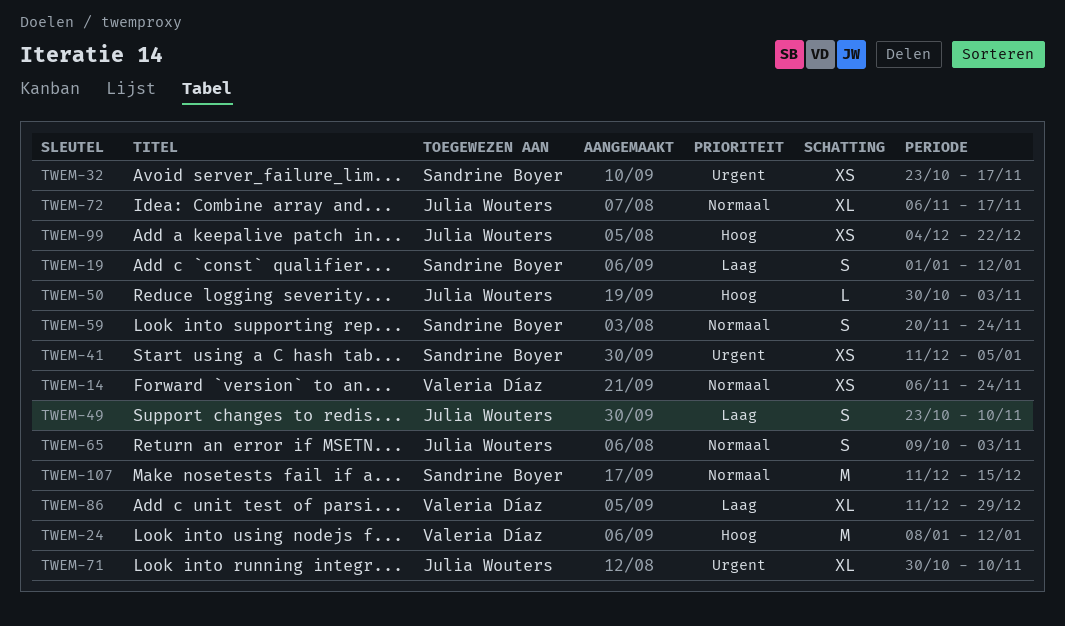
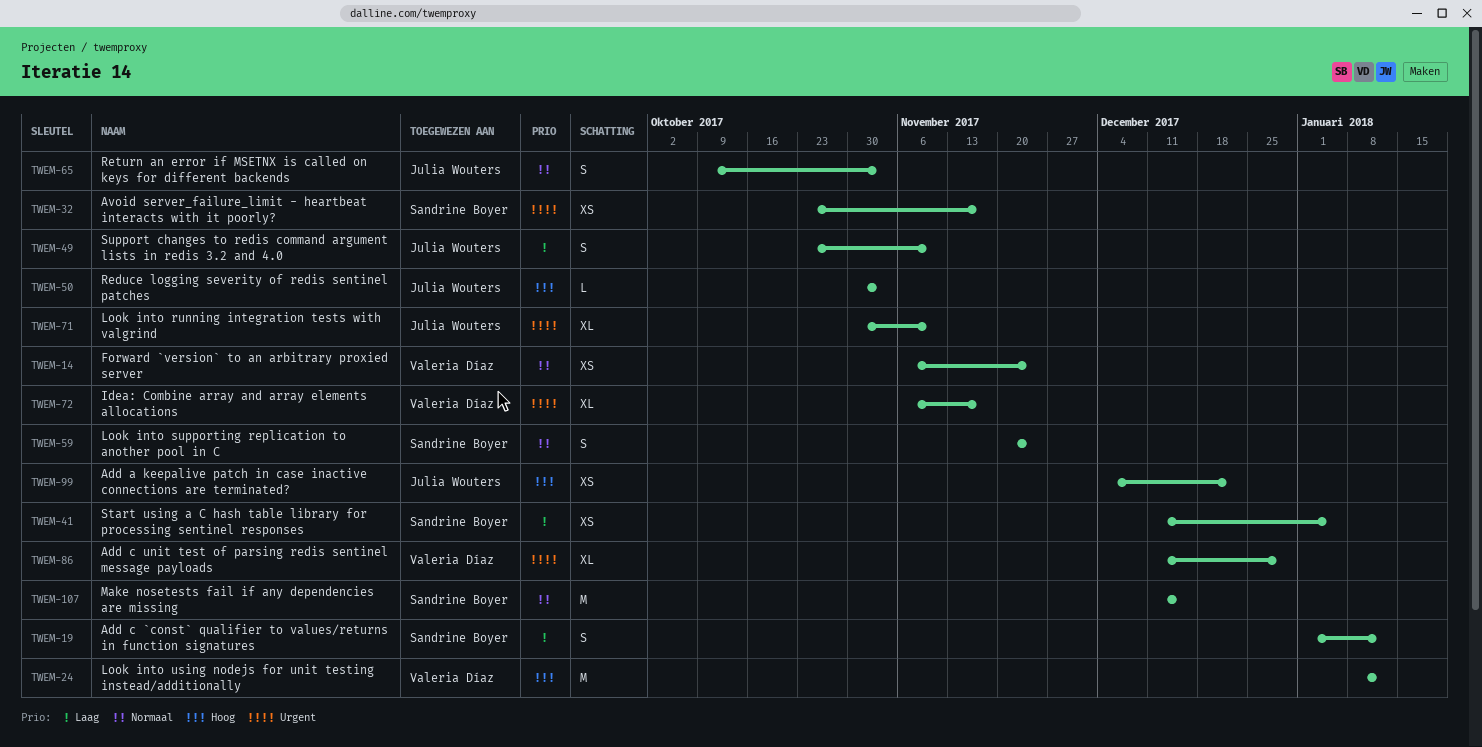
TWEM-41, priority: Urgent -> Laag
TWEM-72, owner: Julia Wouters -> Valeria Díaz
TWEM-72, priority: Normaal -> Urgent
TWEM-86, priority: Laag -> Urgent

